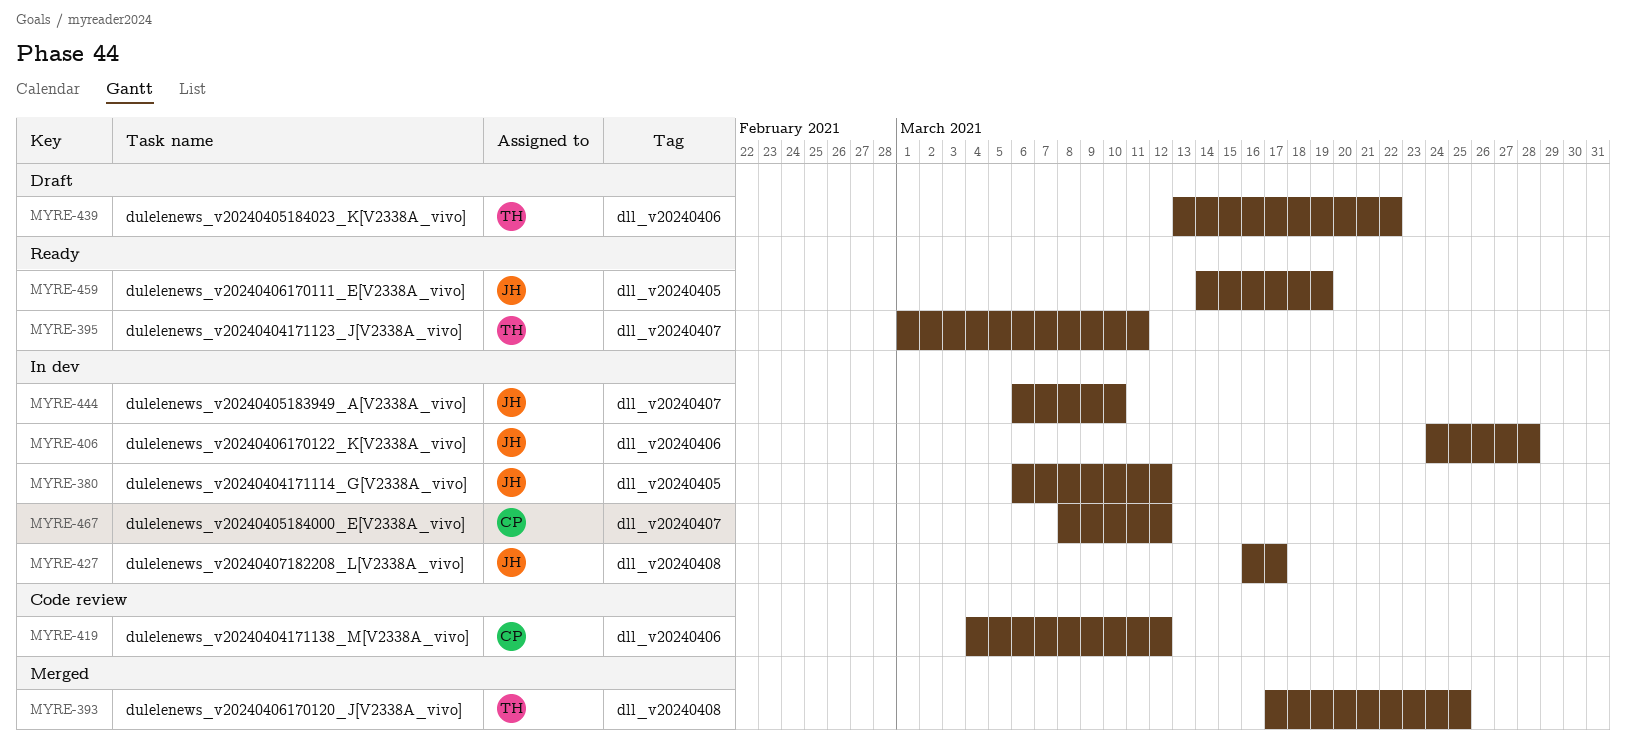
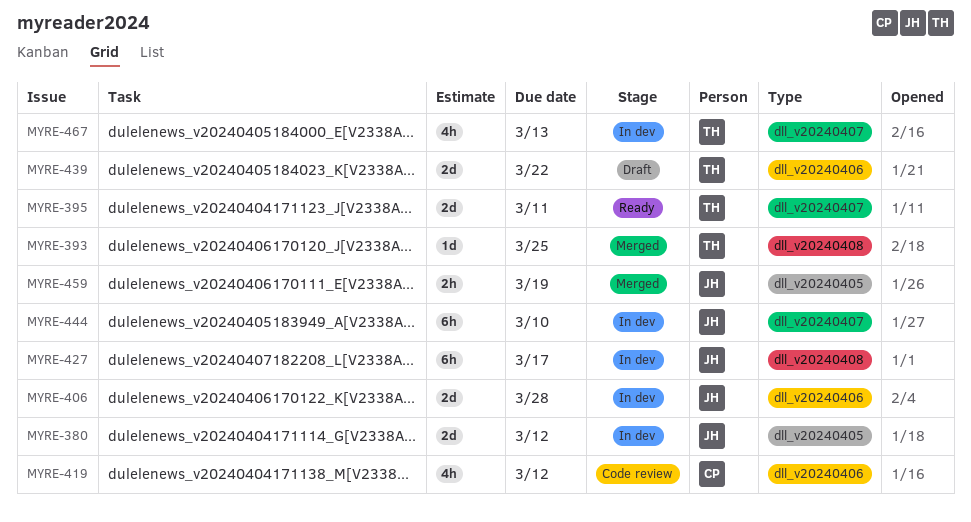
MYRE-459, status: Ready -> Merged
MYRE-467, owner: CP -> TH
MYRE-467, due: Mar 12 -> Mar 13

